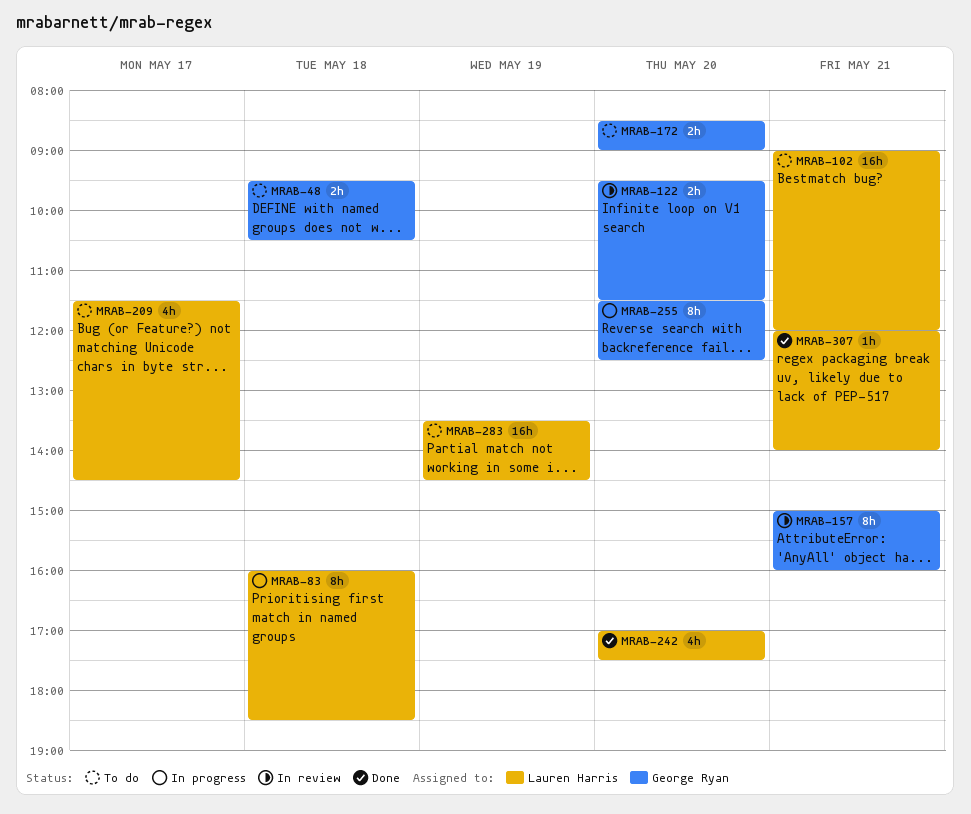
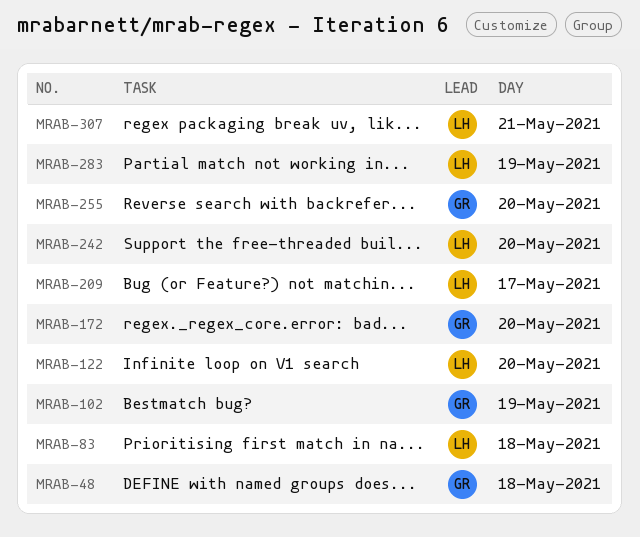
MRAB-102, owner: Lauren Harris -> George Ryan
MRAB-102, day: May 21 -> May 19
MRAB-122, owner: George Ryan -> Lauren Harris
MRAB-157: present -> none

